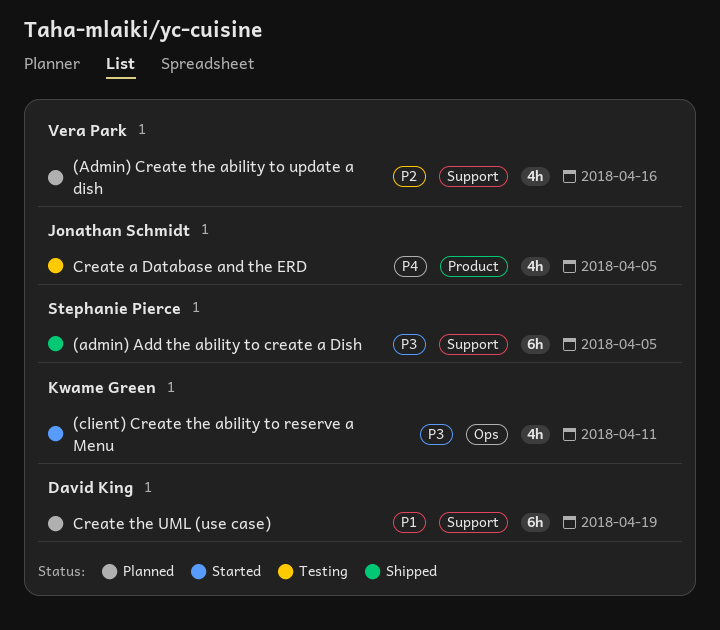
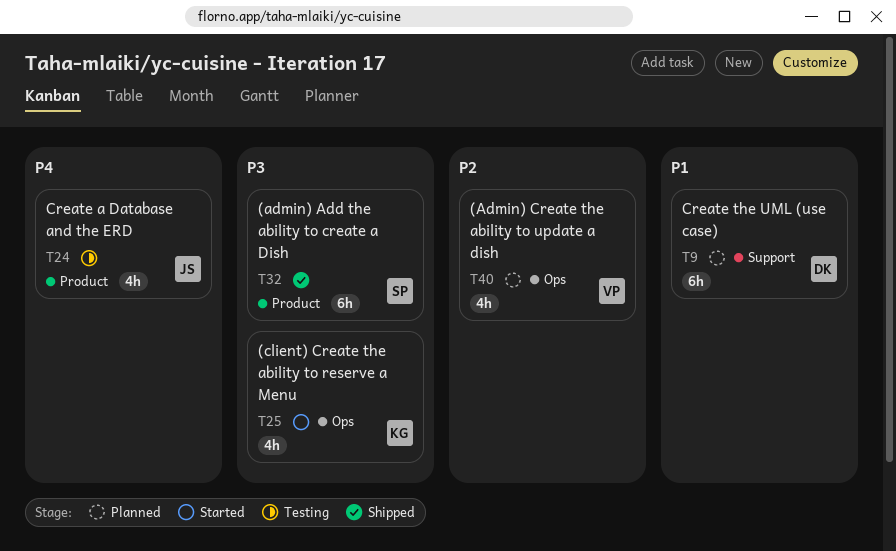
(admin) Add the ability to create a Dish, label: Support -> Product
(Admin) Create the ability to update a dish, label: Support -> Ops

